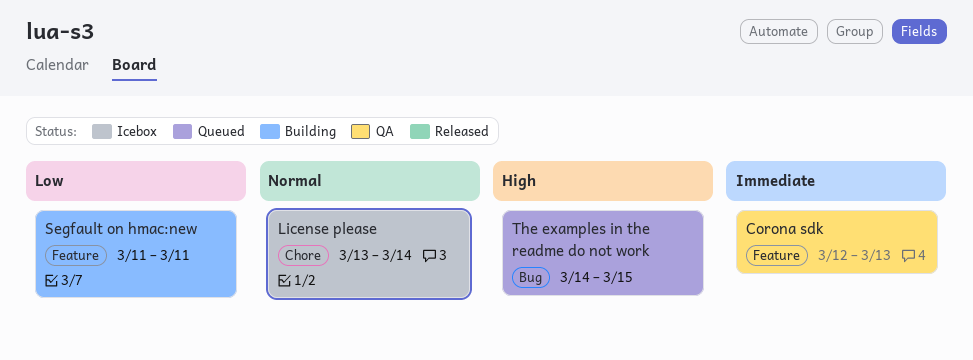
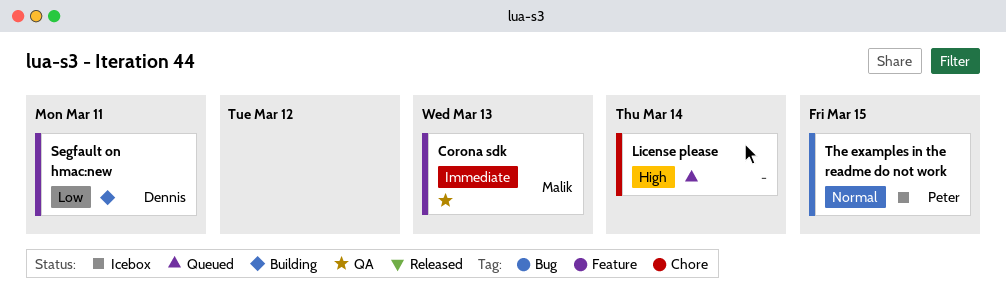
License please, status: Icebox -> Queued
License please, priority: Normal -> High
The examples in the readme do not work, status: Queued -> Icebox
The examples in the readme do not work, priority: High -> Normal

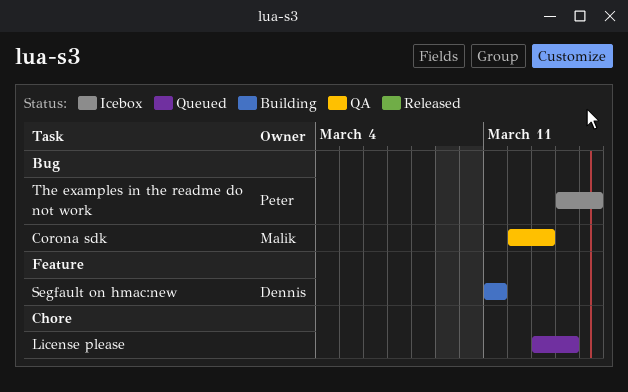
Corona sdk, label: Feature -> Bug

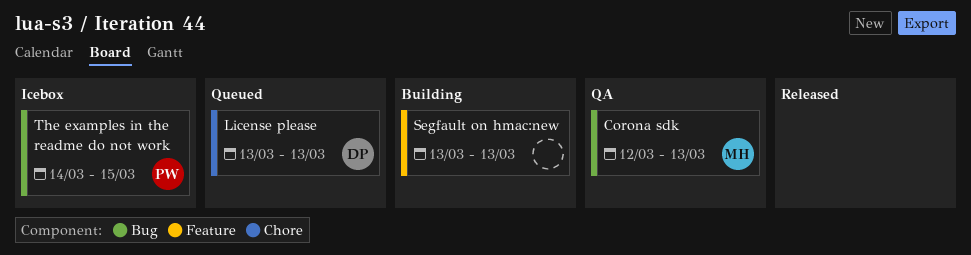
License please, owner: none -> Dennis
License please, due: Mar 14 -> Mar 13
Segfault on hmac:new, owner: Dennis -> none
Segfault on hmac:new, start: Mar 11 -> Mar 13
Segfault on hmac:new, due: Mar 11 -> Mar 13

